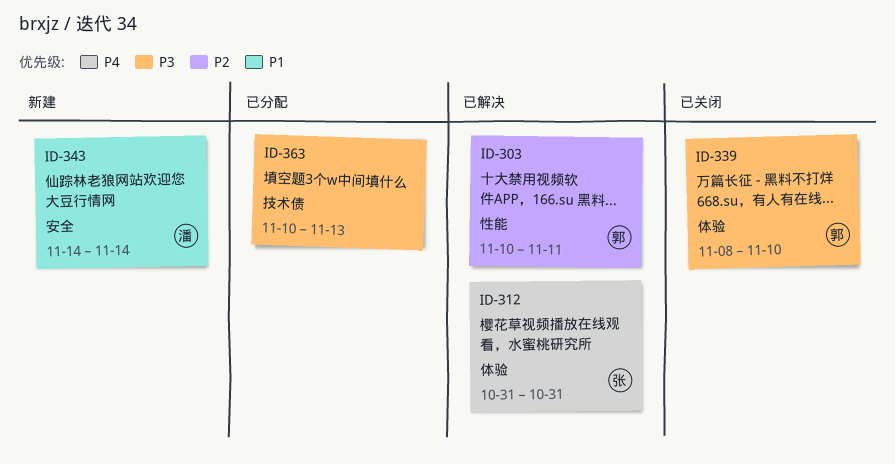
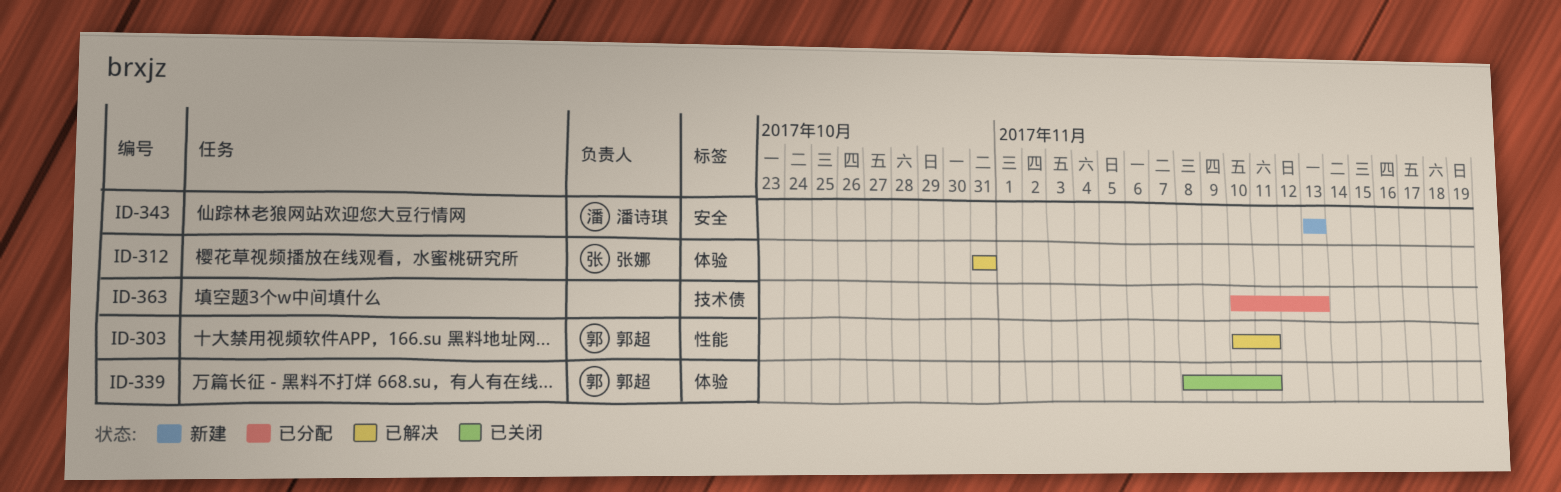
ID-339, due: Nov 10 -> Nov 11
ID-343, start: Nov 14 -> Nov 13
ID-343, due: Nov 14 -> Nov 13

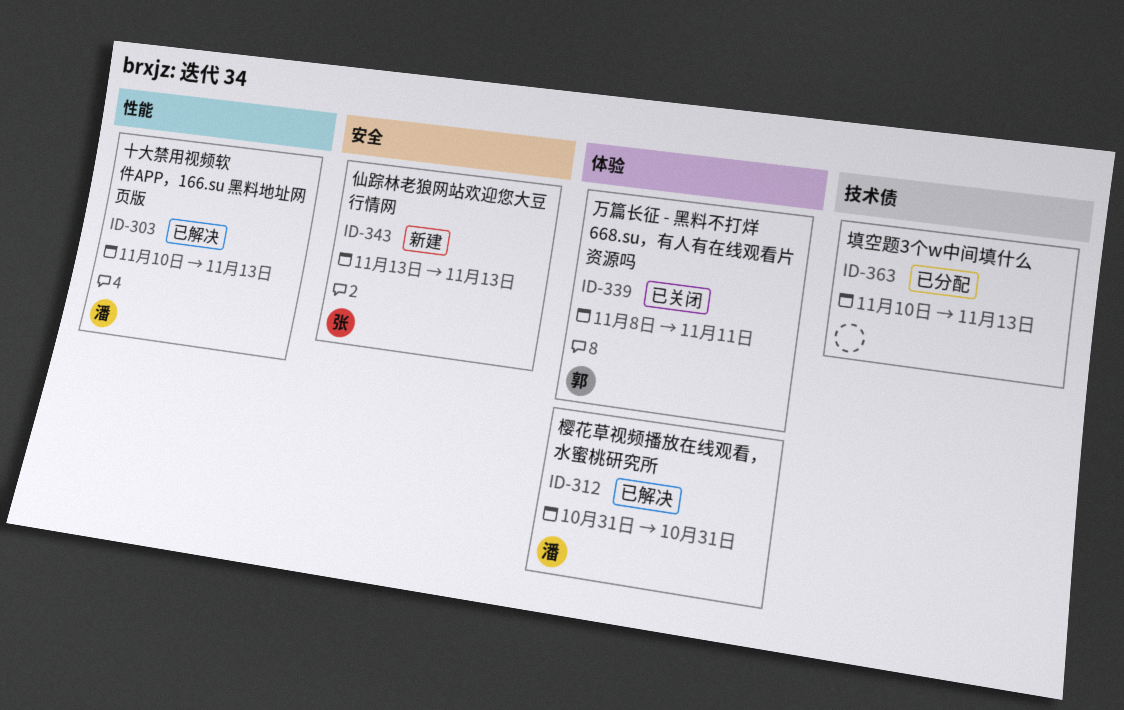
ID-303, owner: 郭超 -> 潘诗琪
ID-303, due: Nov 11 -> Nov 13
ID-312, owner: 张娜 -> 潘诗琪
ID-343, owner: 潘诗琪 -> 张娜

